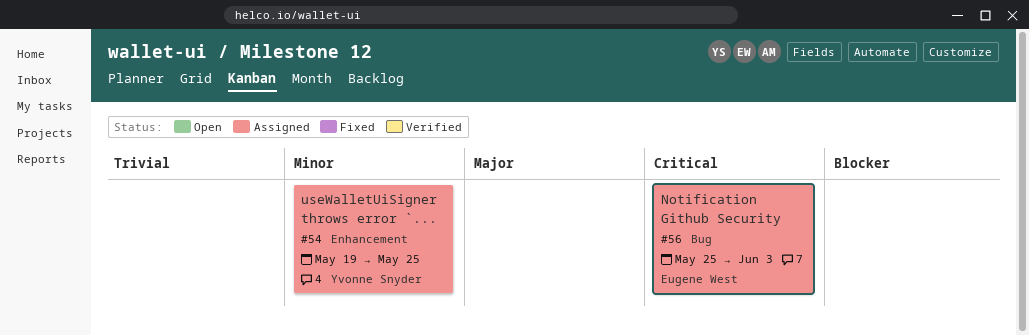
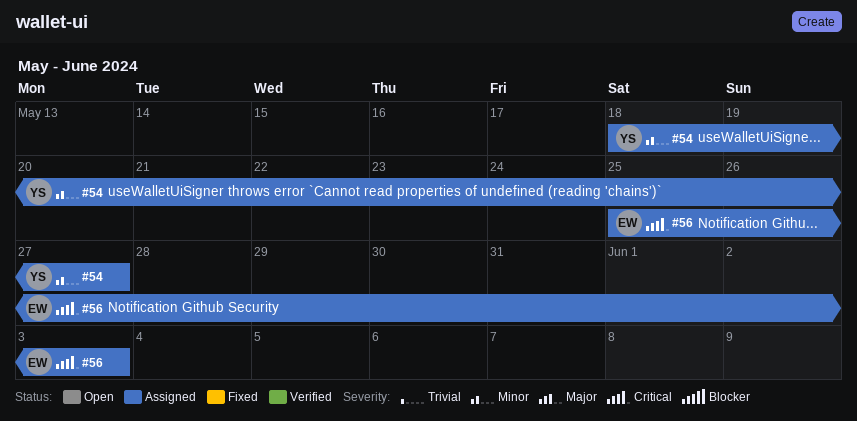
#54, start: May 19 -> May 18
#54, due: May 25 -> May 27

